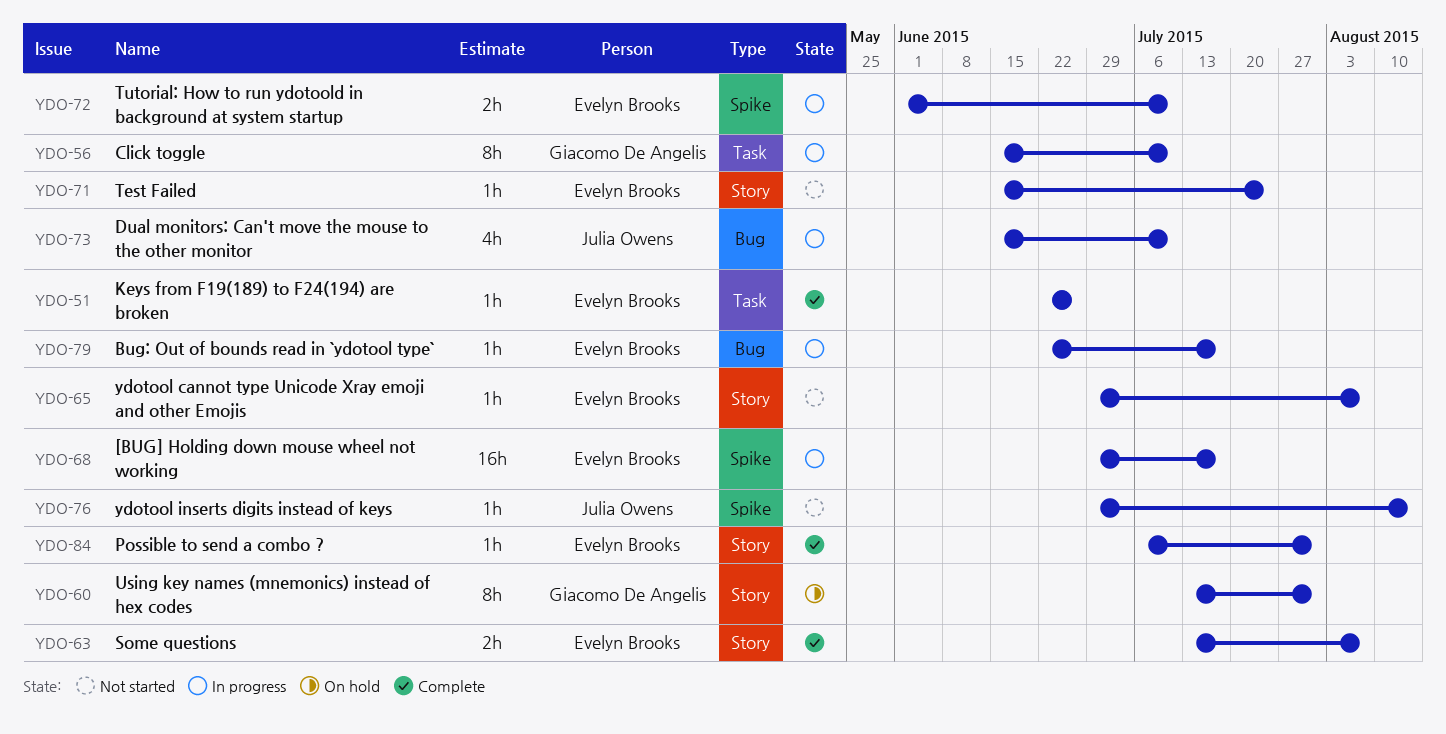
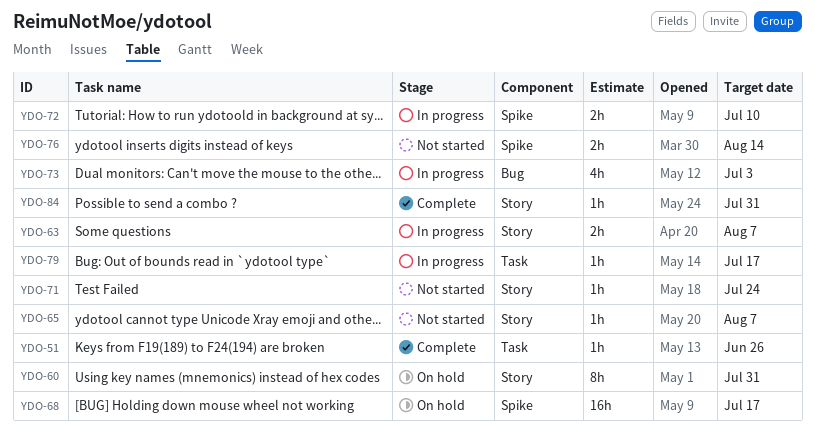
YDO-56: present -> none
YDO-63, status: Complete -> In progress
YDO-68, status: In progress -> On hold
YDO-73, due: Jul 10 -> Jul 3
YDO-76, estimate: 1h -> 2h
YDO-79, label: Bug -> Task

